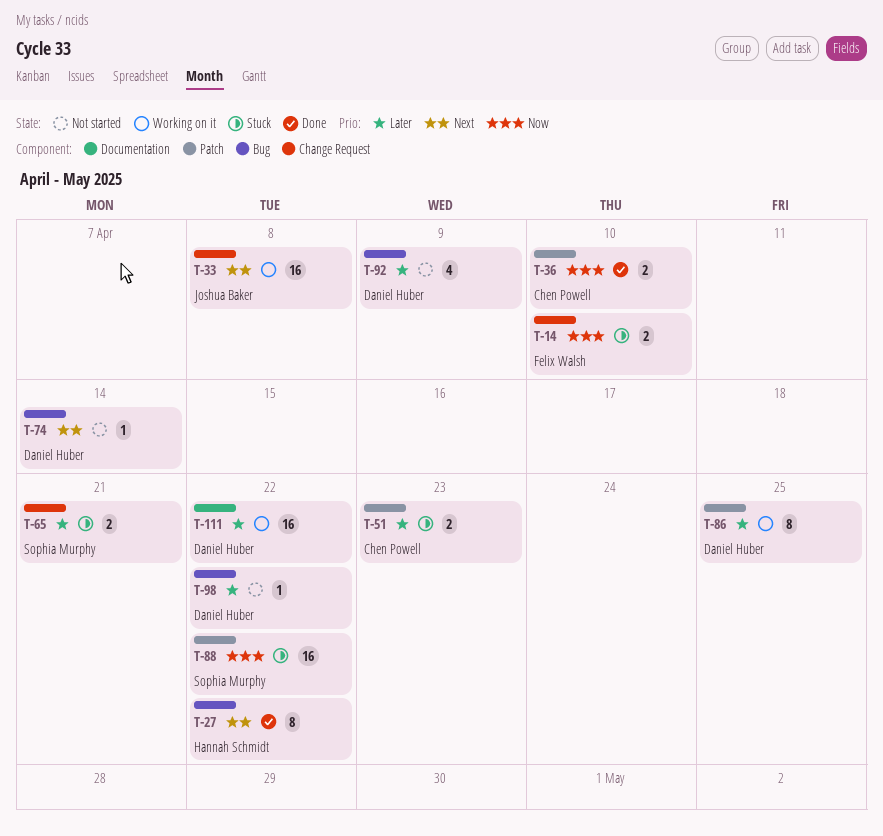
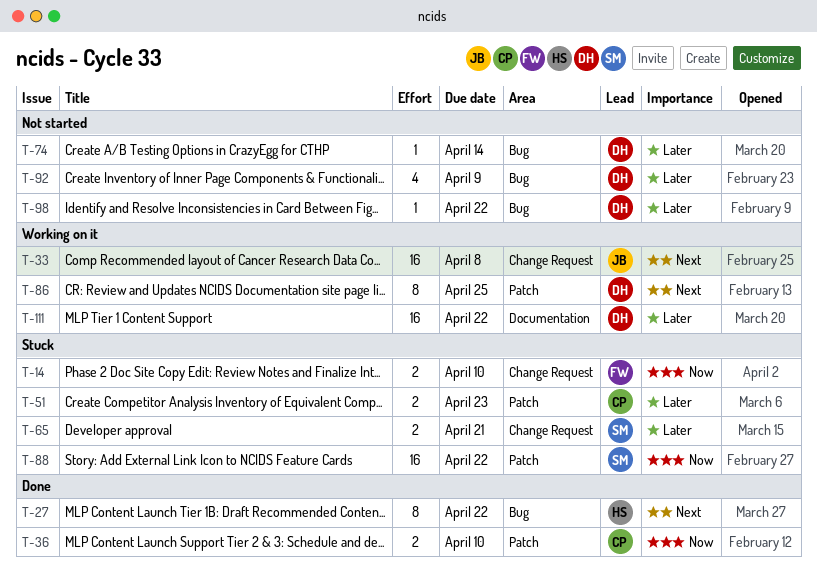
T-74, priority: Next -> Later
T-86, priority: Later -> Next

